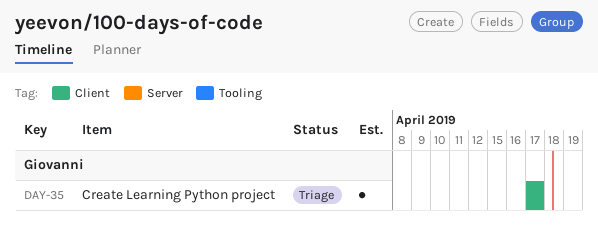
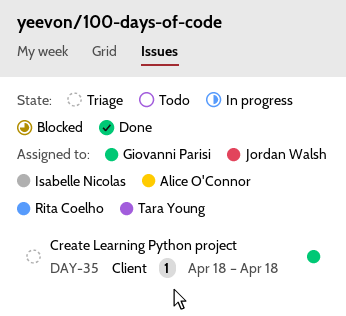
DAY-35, start: Apr 17 -> Apr 18
DAY-35, due: Apr 17 -> Apr 18

